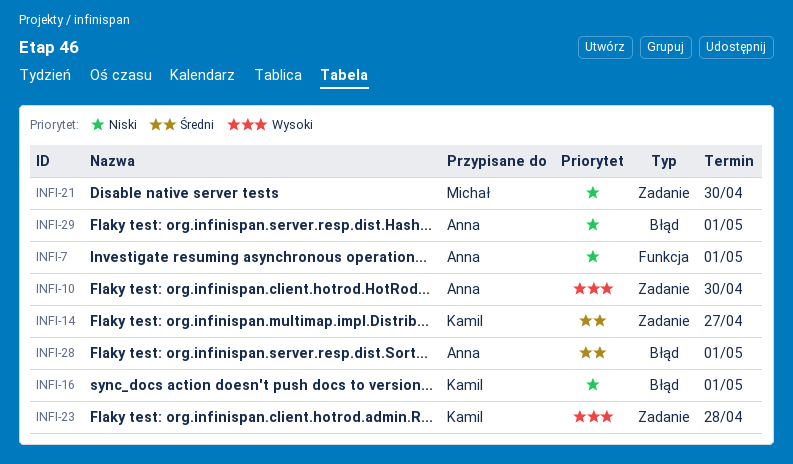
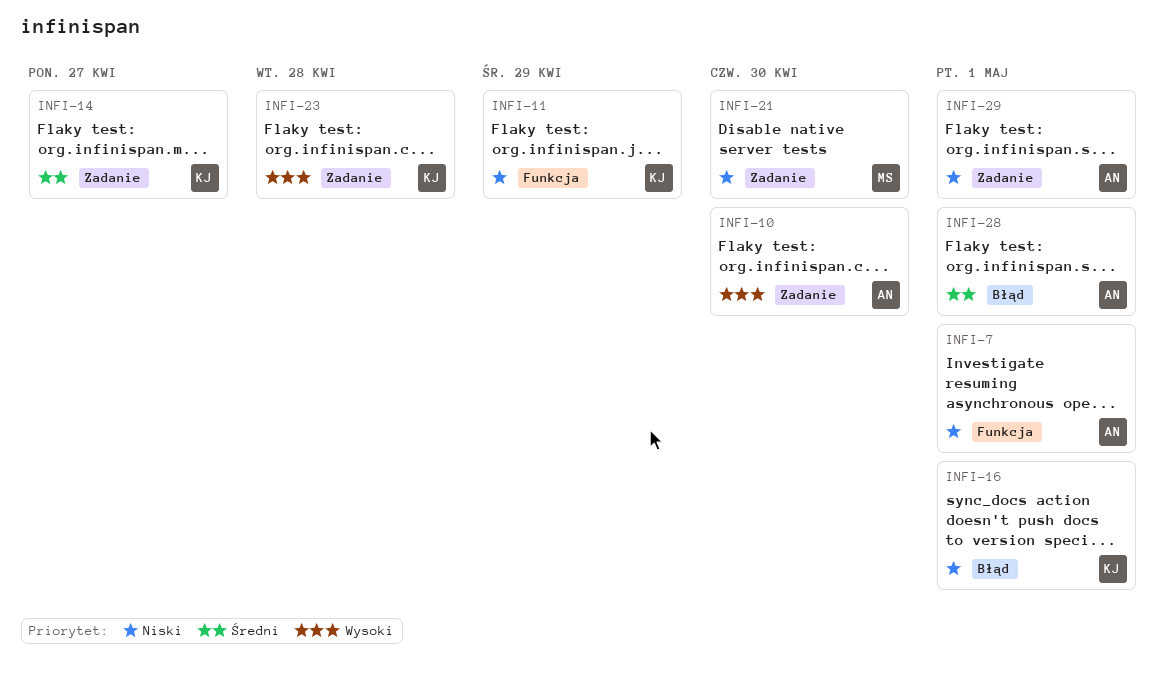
INFI-11: none -> present
INFI-29, label: Błąd -> Zadanie

